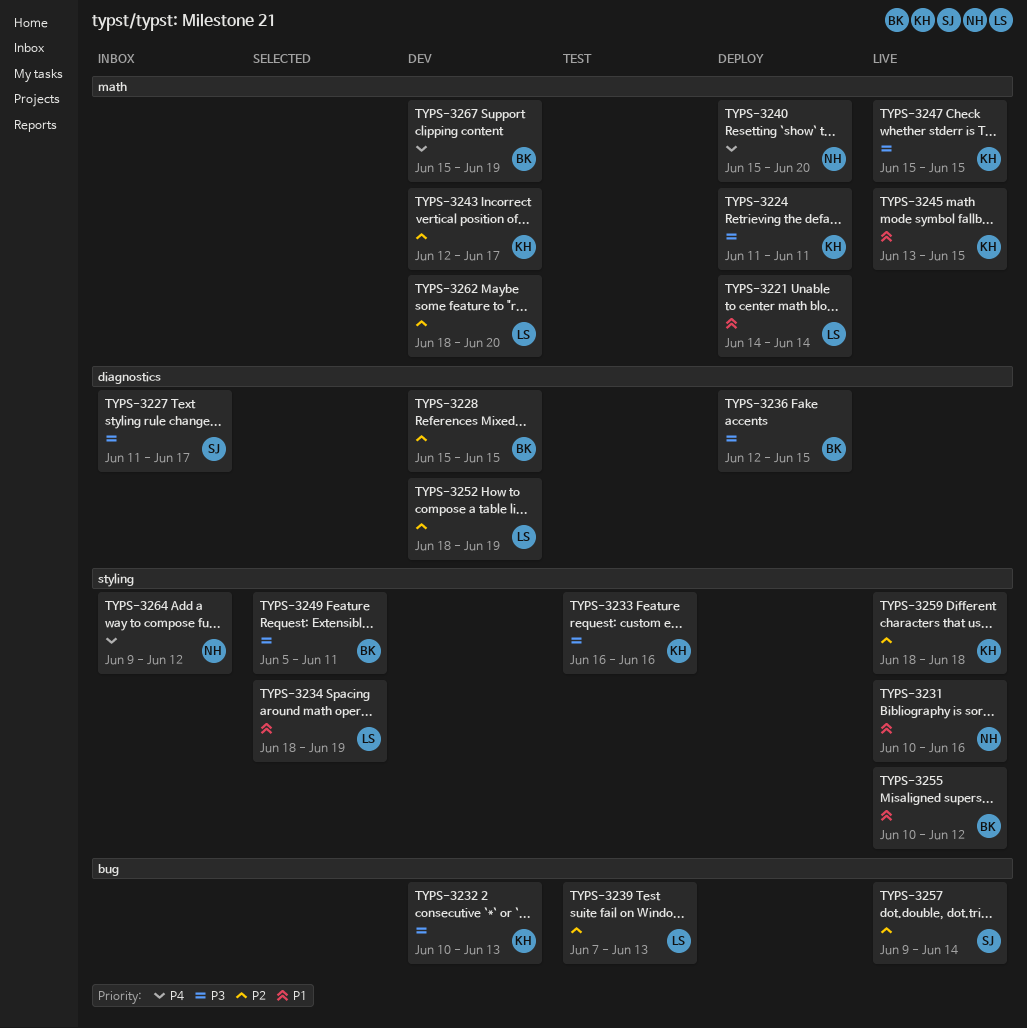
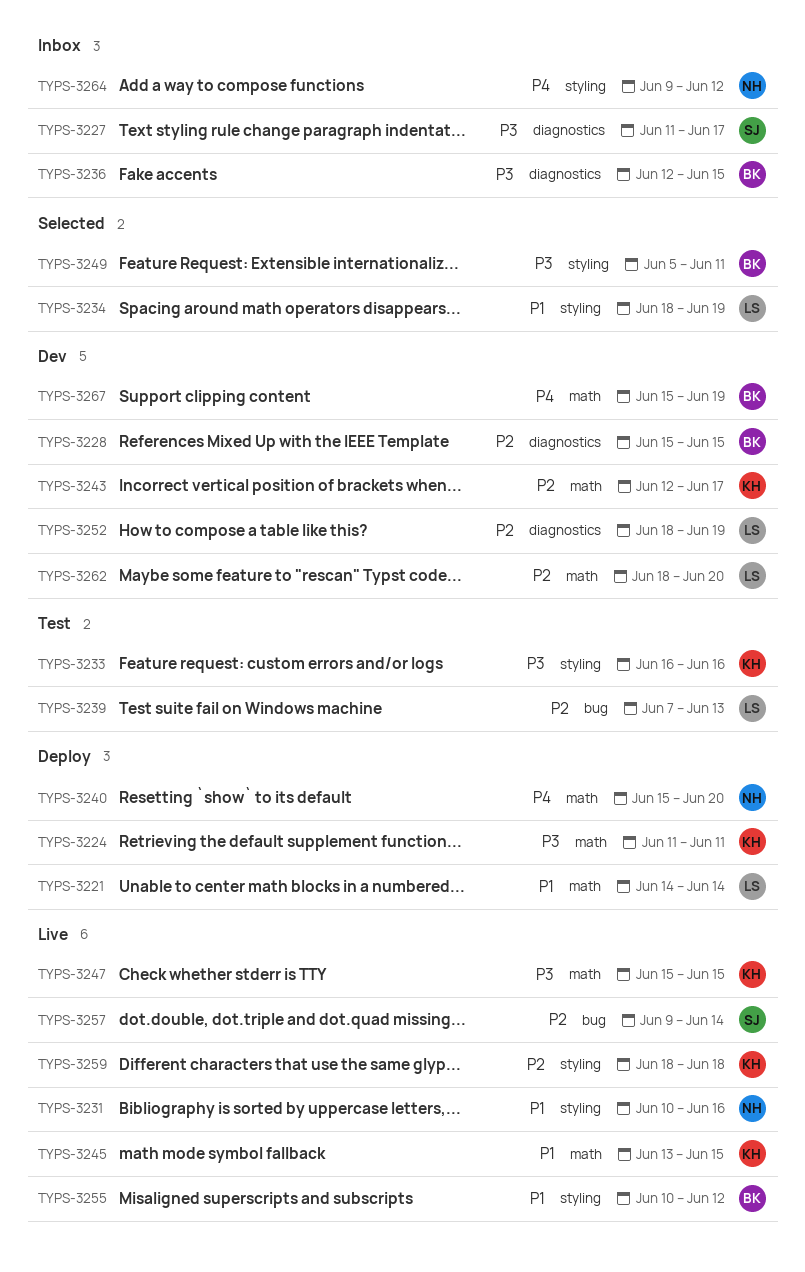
TYPS-3232: present -> none
TYPS-3236, status: Deploy -> Inbox

